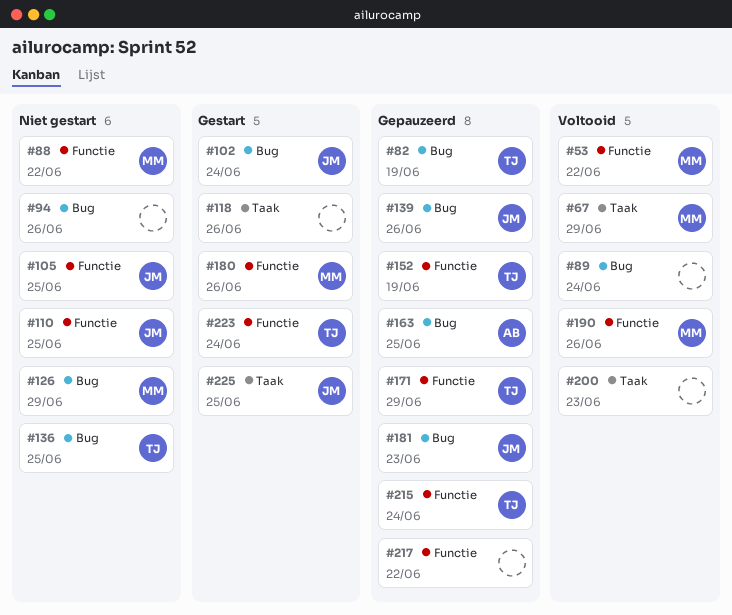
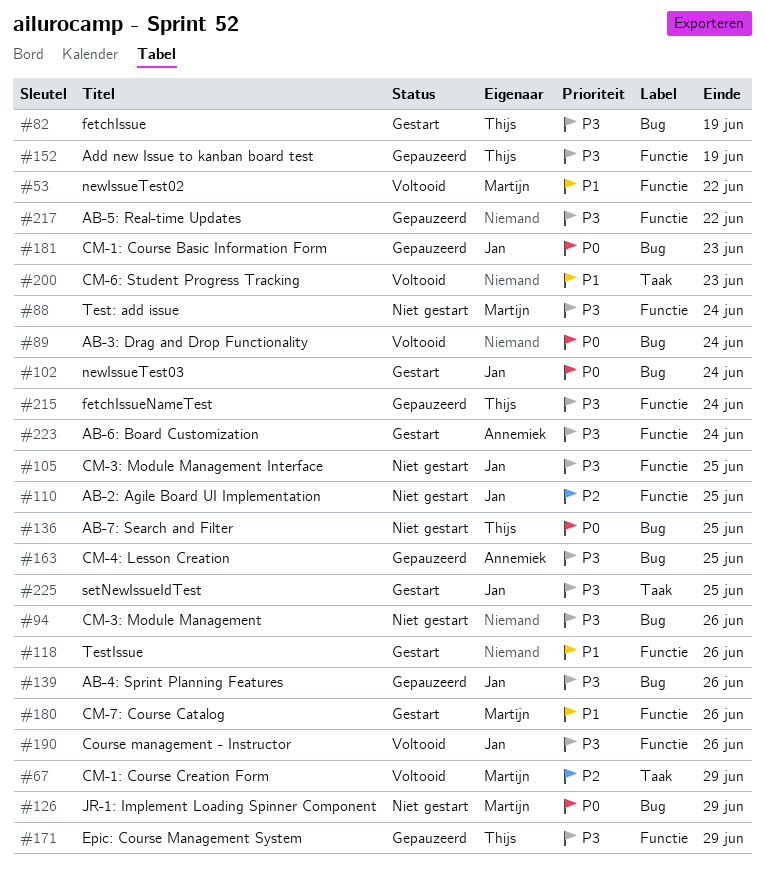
#82, status: Gepauzeerd -> Gestart
#88, due: Jun 22 -> Jun 24
#118, label: Taak -> Functie
#190, owner: Martijn -> Jan
#223, owner: Thijs -> Annemiek

